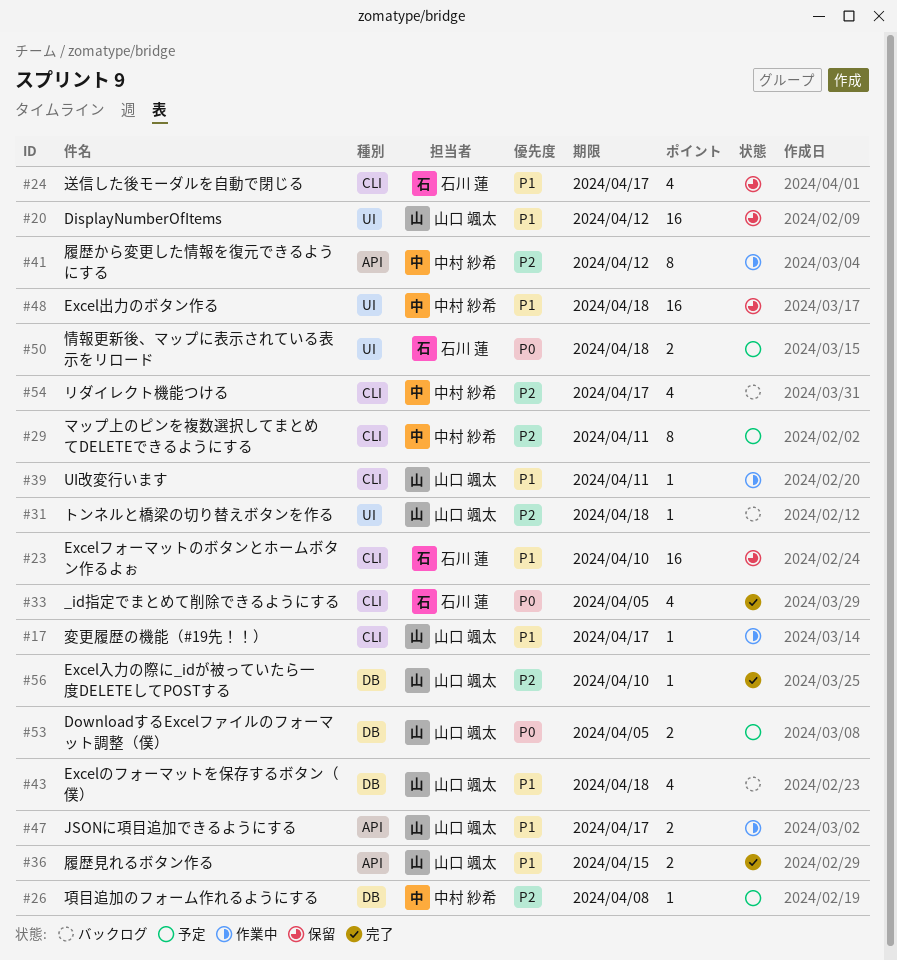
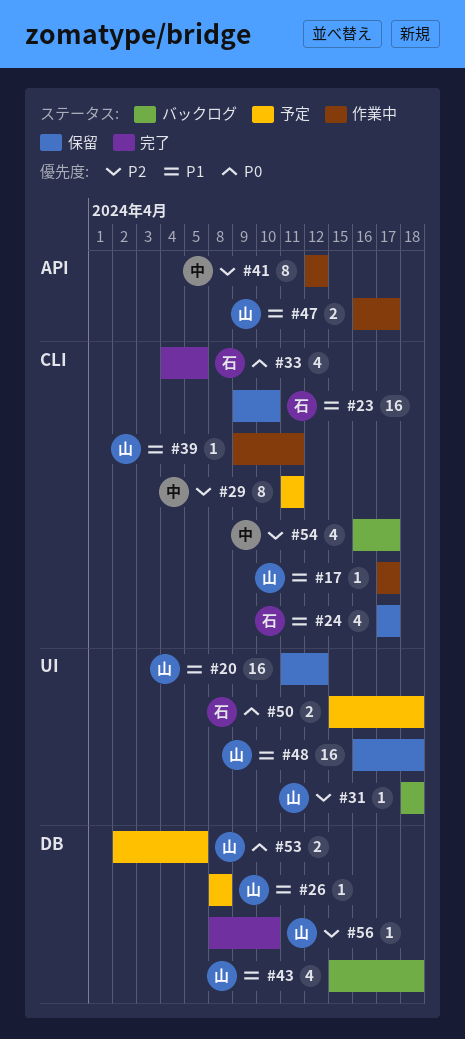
#26, owner: 中村 紗希 -> 山口 颯太
#26, priority: P2 -> P1
#36: present -> none
#48, owner: 中村 紗希 -> 山口 颯太

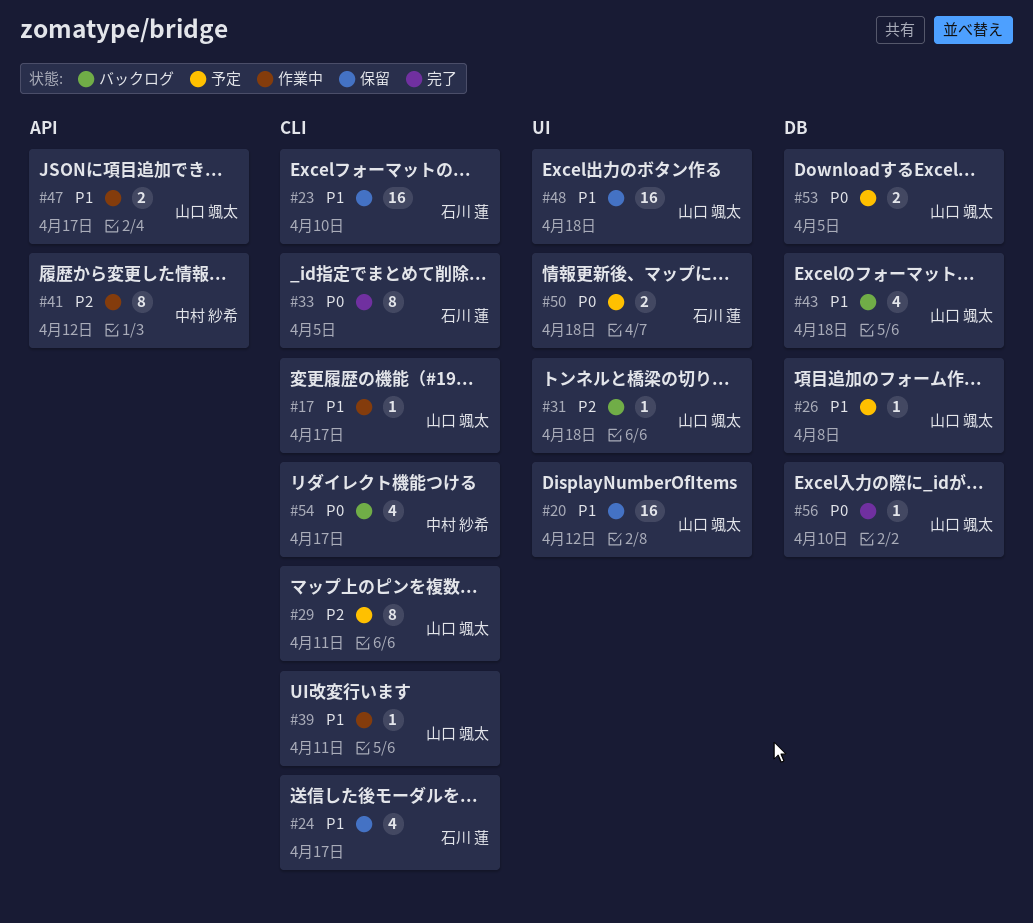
#29, owner: 中村 紗希 -> 山口 颯太
#33, estimate: 4 -> 8
#54, priority: P2 -> P0
#56, priority: P2 -> P0

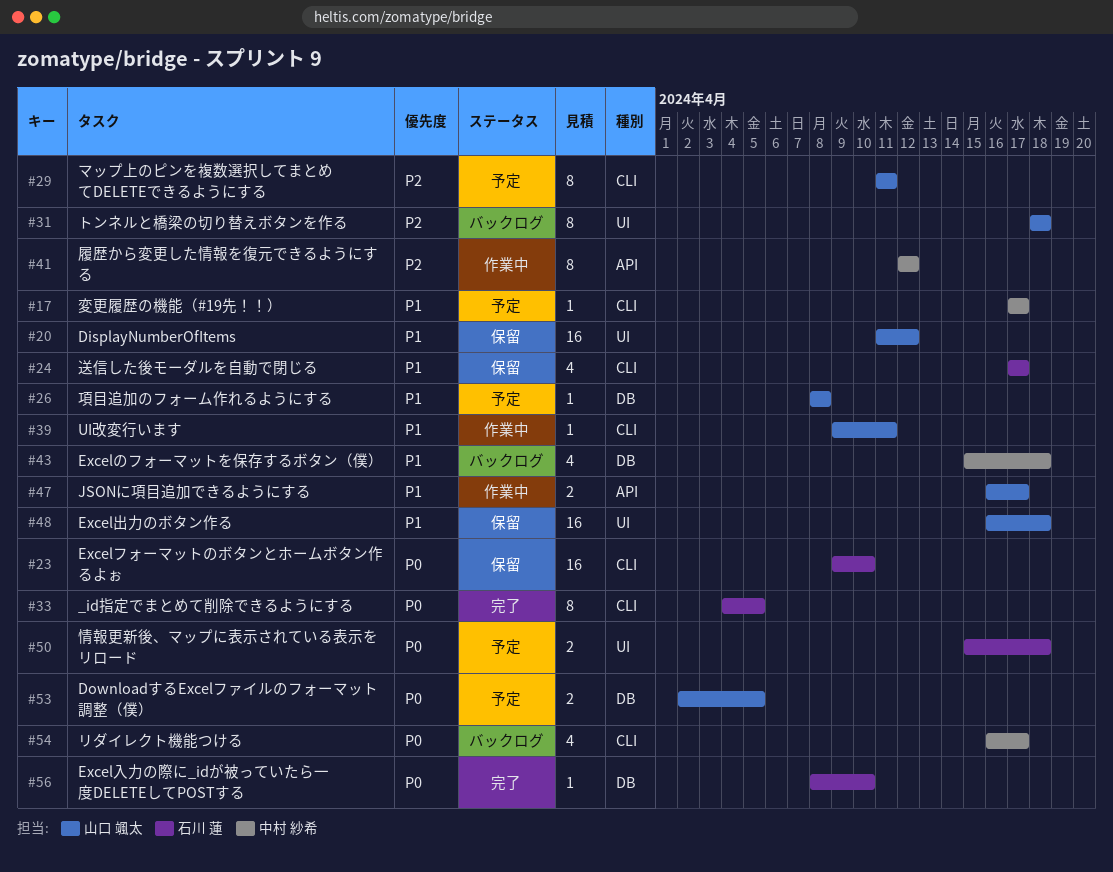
#17, status: 作業中 -> 予定
#17, owner: 山口 颯太 -> 中村 紗希
#23, priority: P1 -> P0
#31, estimate: 1 -> 8
#43, owner: 山口 颯太 -> 中村 紗希
#56, owner: 山口 颯太 -> 石川 蓮

